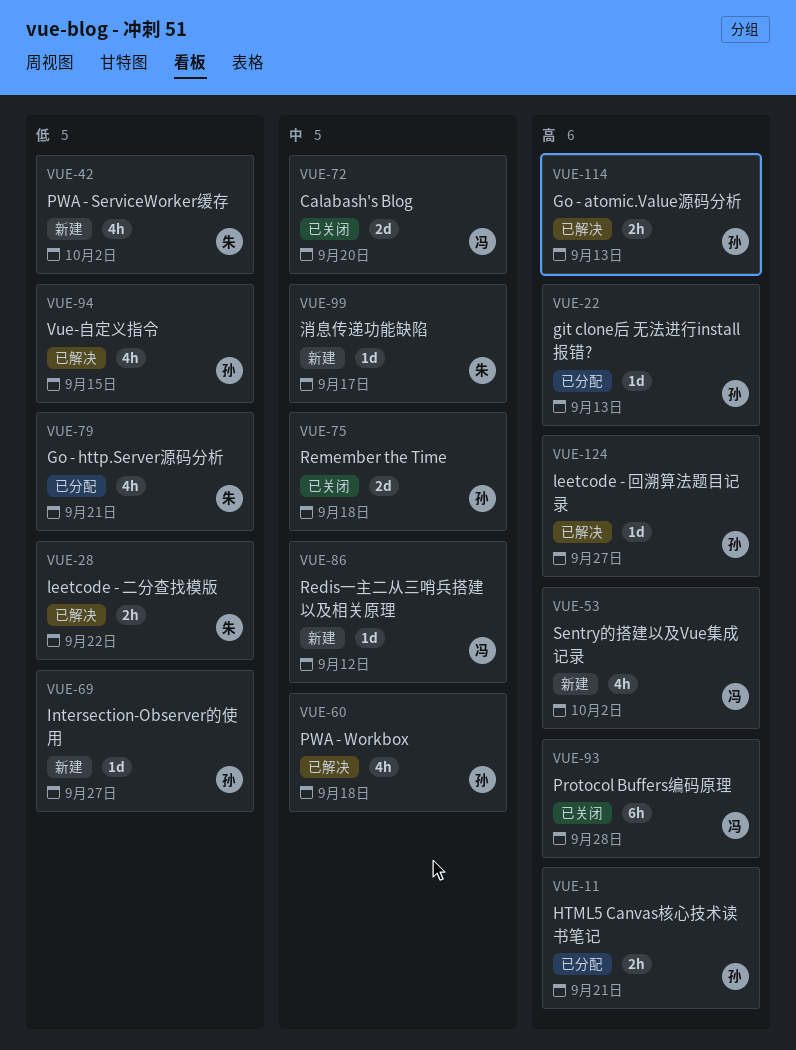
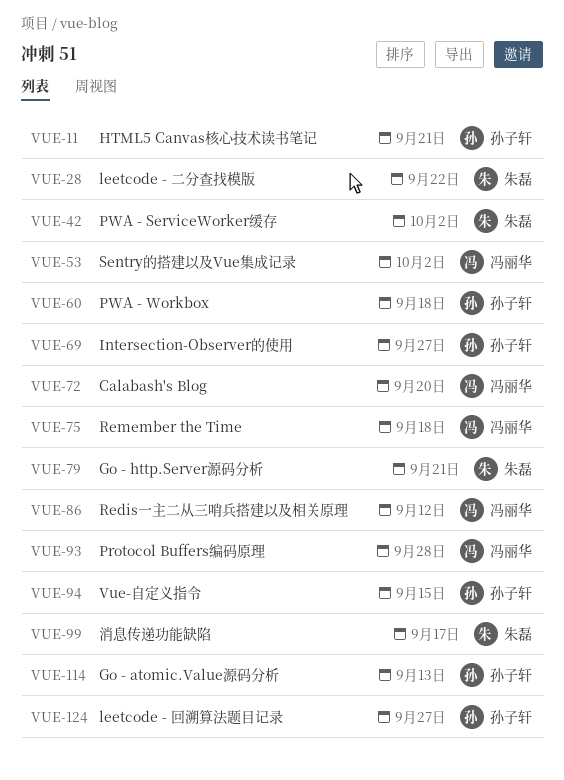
VUE-22: present -> none
VUE-75, owner: 孙子轩 -> 冯丽华

